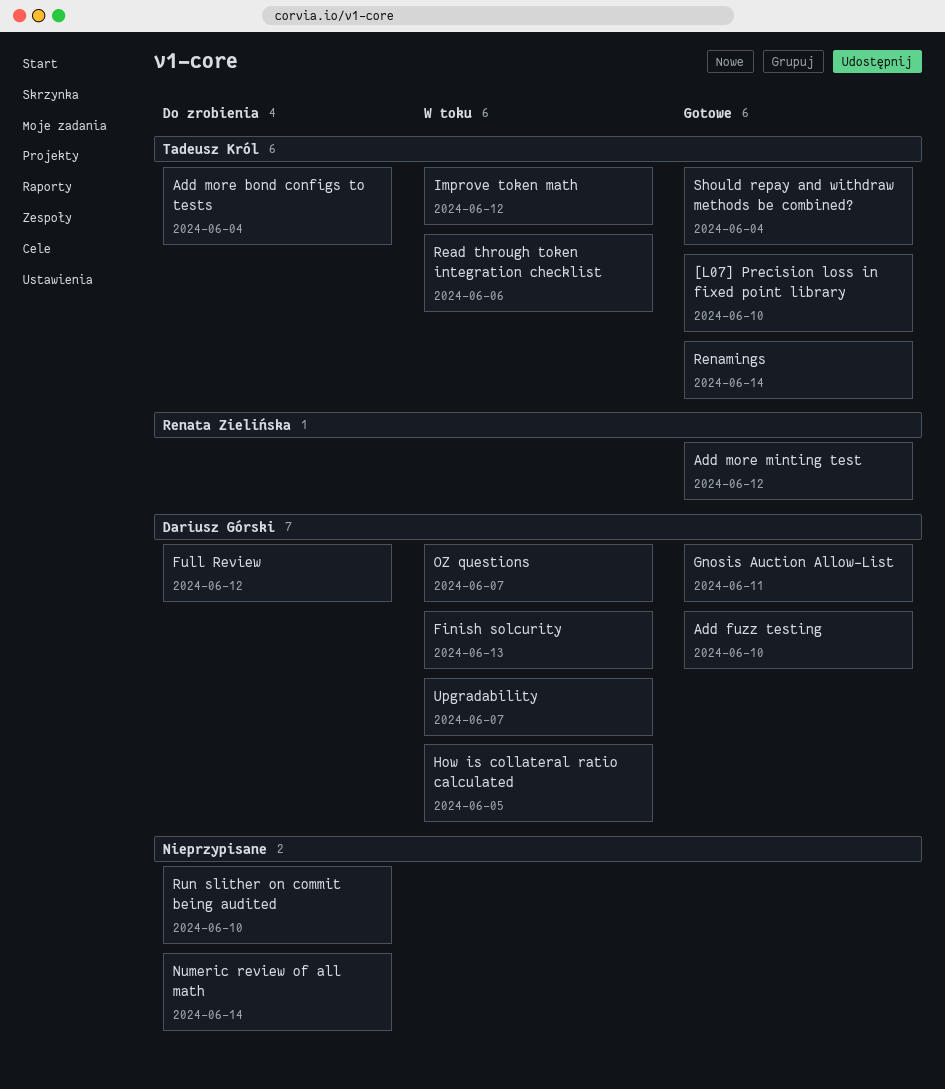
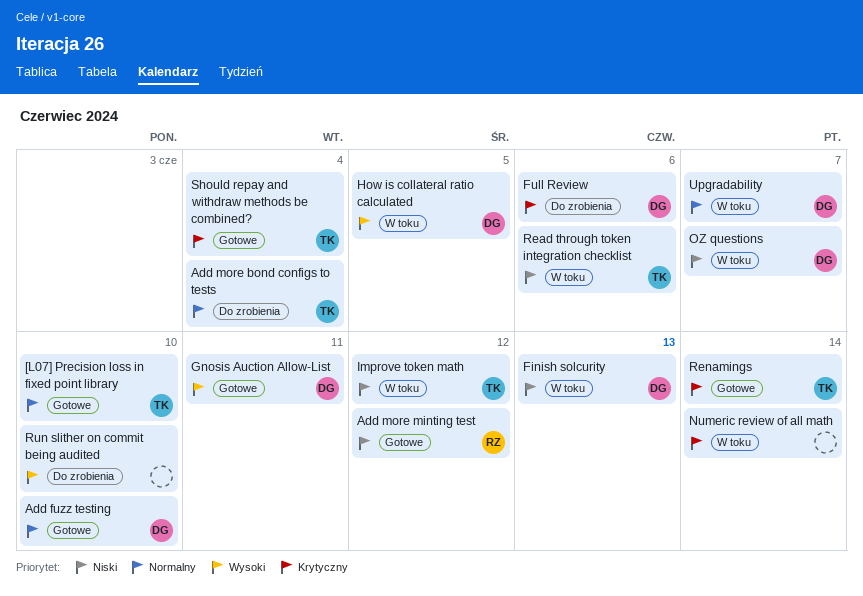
Full Review, due: Jun 12 -> Jun 6
Numeric review of all math, status: Do zrobienia -> W toku

